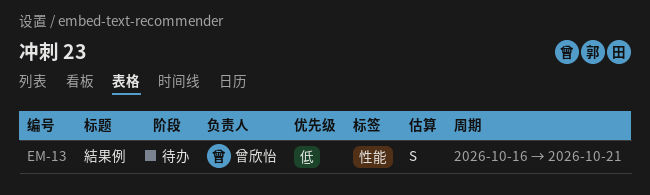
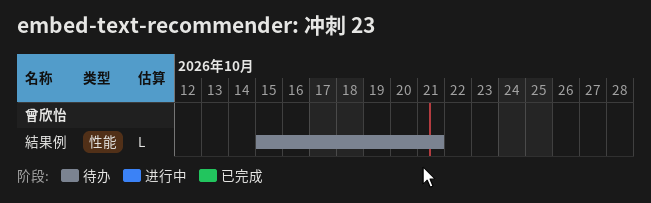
結果例, estimate: S -> L
結果例, start: Oct 16 -> Oct 15

